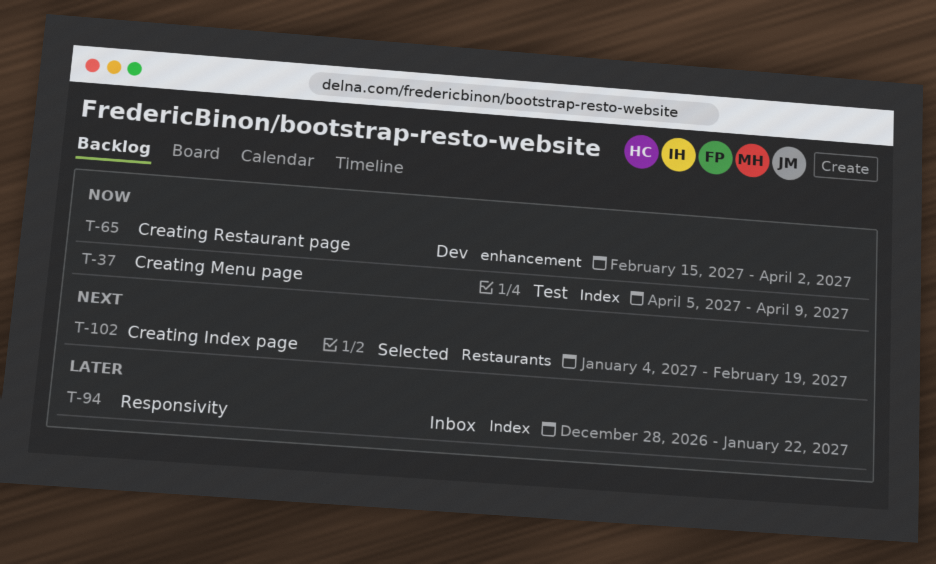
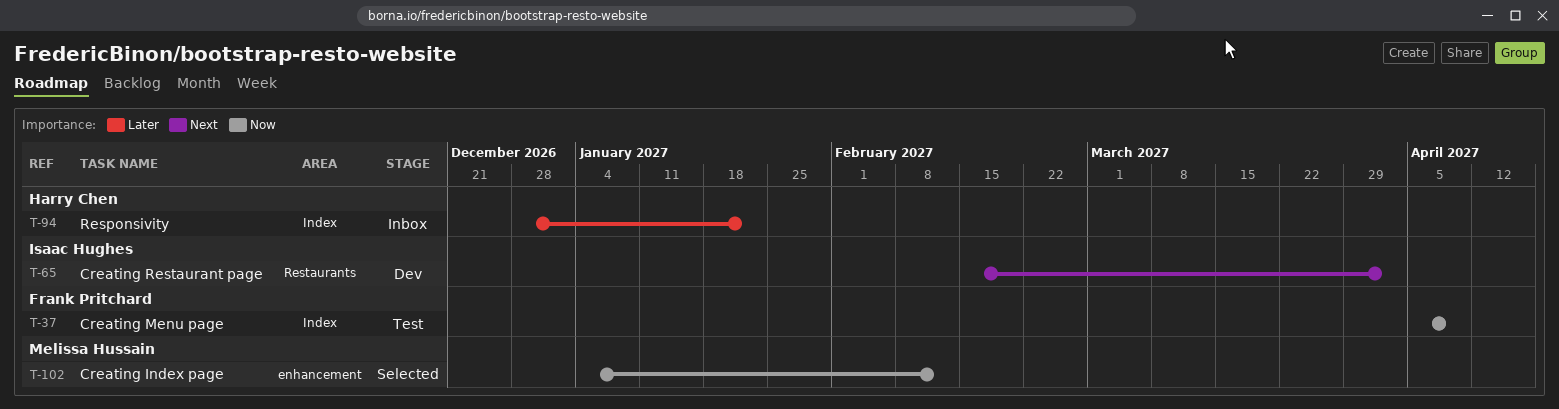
T-65, priority: Now -> Next
T-65, label: enhancement -> Restaurants
T-102, priority: Next -> Now
T-102, label: Restaurants -> enhancement
T-102, due: Feb 19 -> Feb 12

